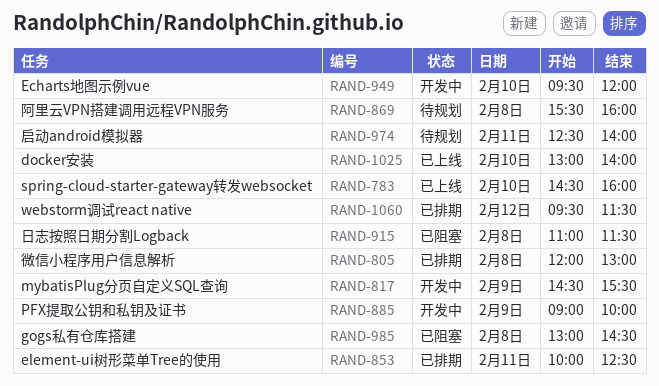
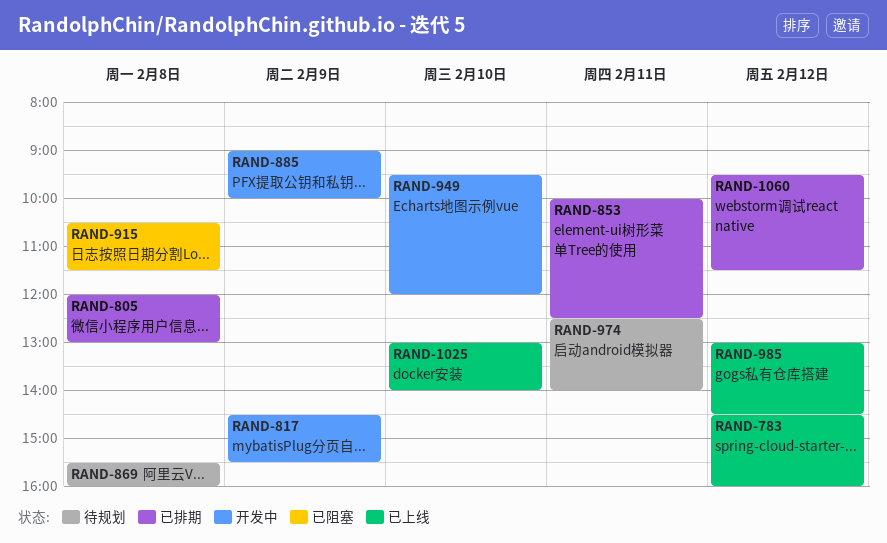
RAND-783, day: Feb 10 -> Feb 12
RAND-915, begins: 11:00 -> 10:30
RAND-985, status: 已阻塞 -> 已上线
RAND-985, day: Feb 8 -> Feb 12

